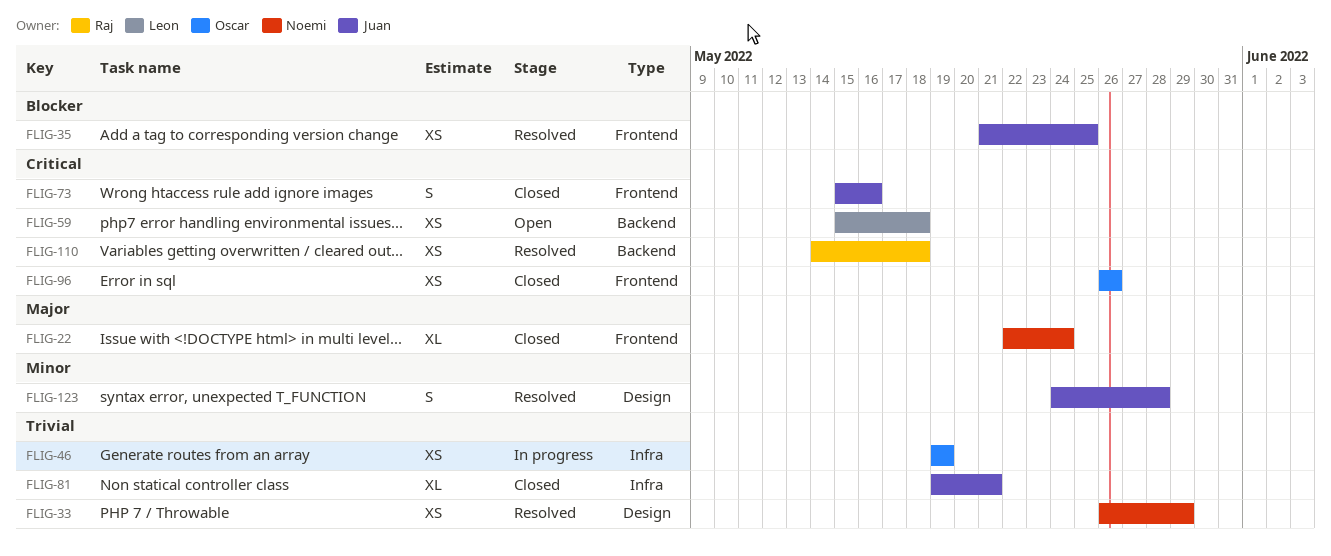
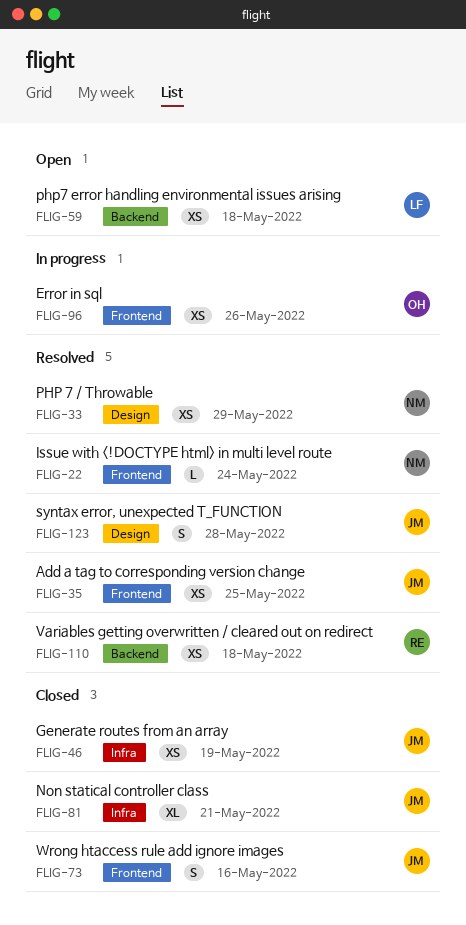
FLIG-22, status: Closed -> Resolved
FLIG-22, estimate: XL -> L
FLIG-46, status: In progress -> Closed
FLIG-46, owner: Oscar -> Juan
FLIG-96, status: Closed -> In progress

